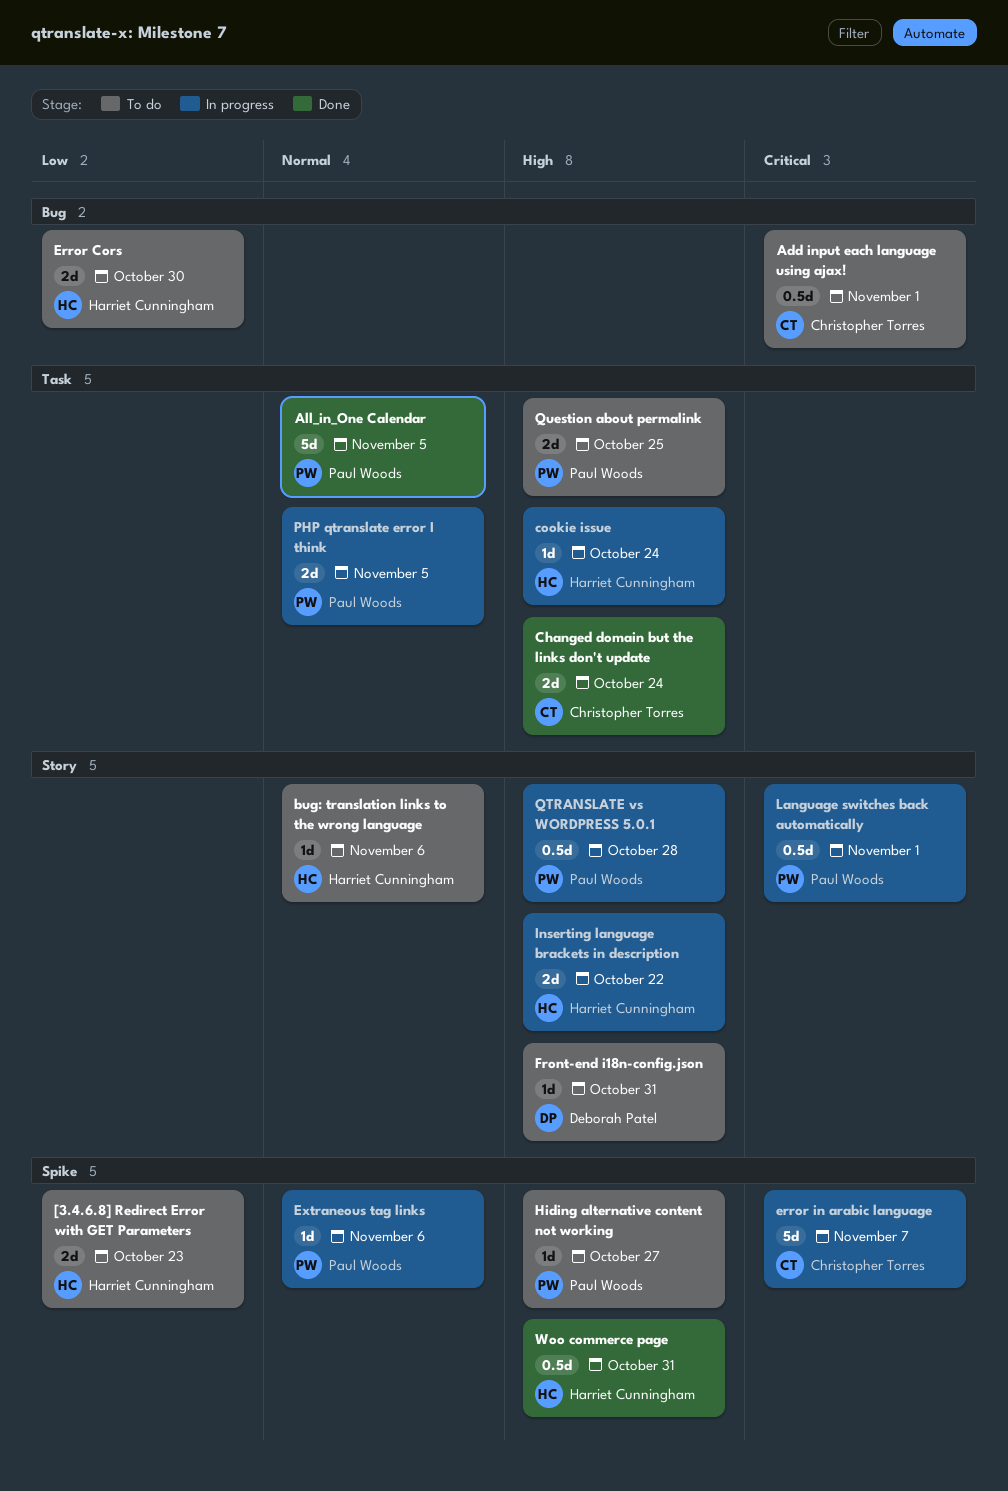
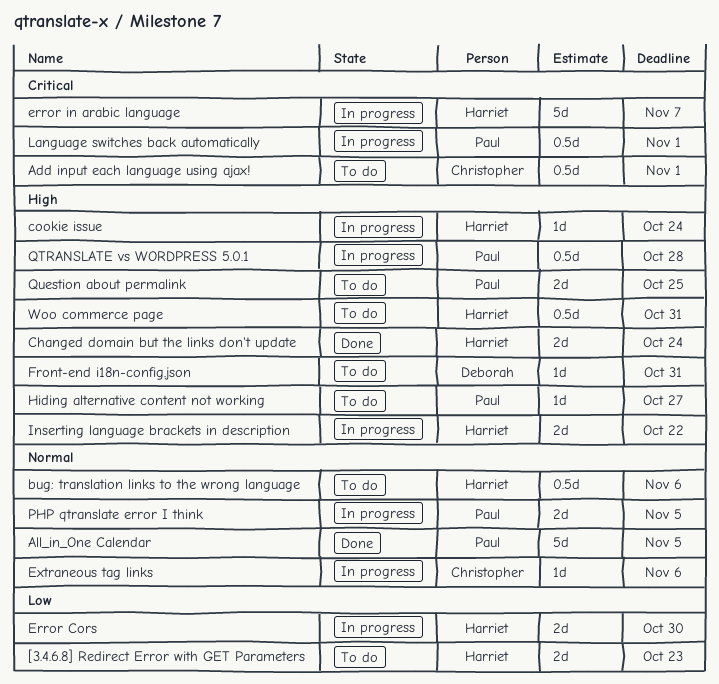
bug: translation links to the wrong language, estimate: 1d -> 0.5d
Changed domain but the links don't update, owner: Christopher Torres -> Harriet Cunningham
Error Cors, status: To do -> In progress
error in arabic language, owner: Christopher Torres -> Harriet Cunningham
Extraneous tag links, owner: Paul Woods -> Christopher Torres
Woo commerce page, status: Done -> To do

